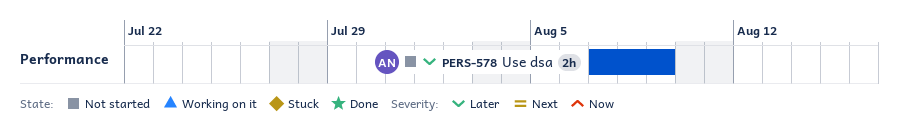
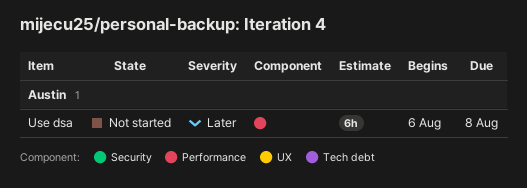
Use dsa, estimate: 2h -> 6h
Use dsa, start: Aug 7 -> Aug 6
Use dsa, due: Aug 9 -> Aug 8

